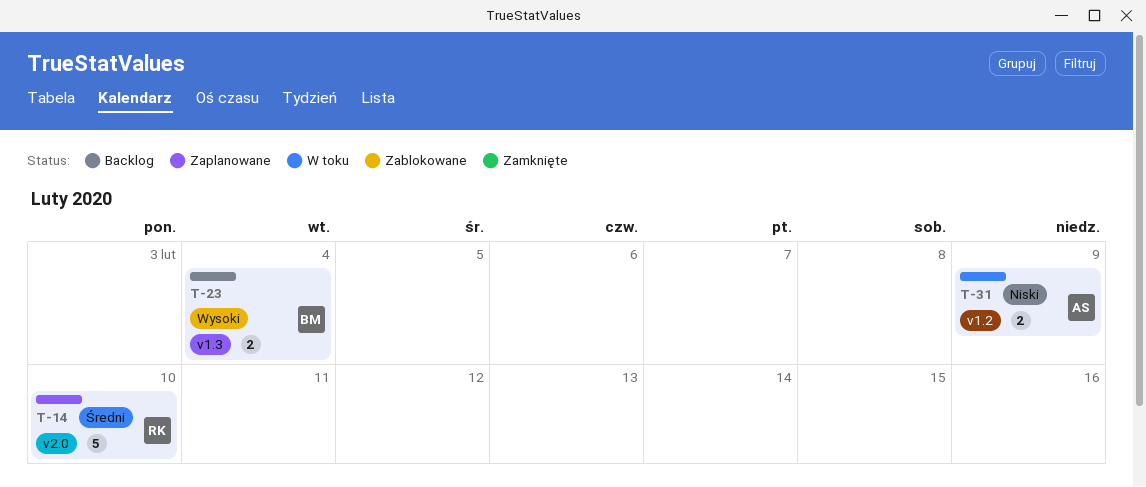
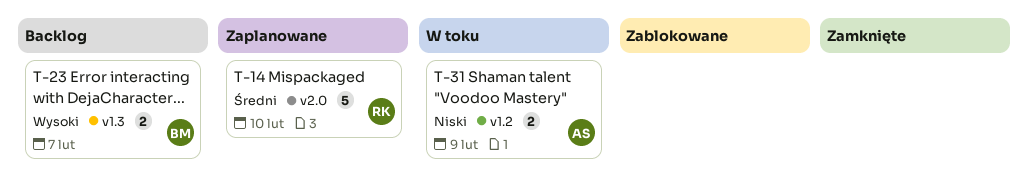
T-23, due: Feb 4 -> Feb 7

